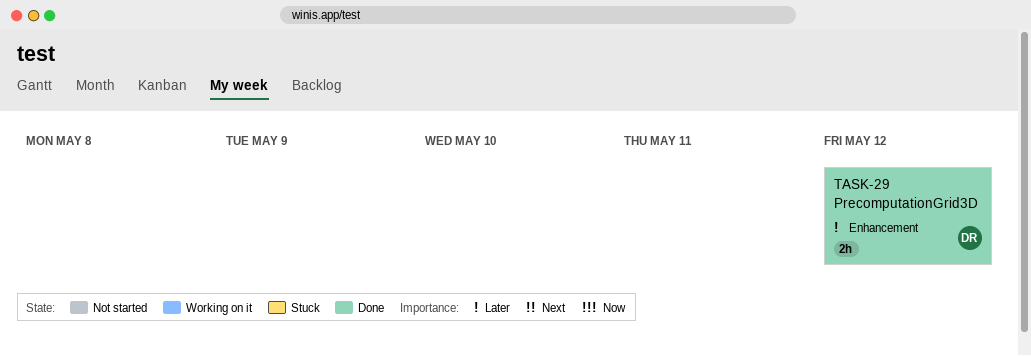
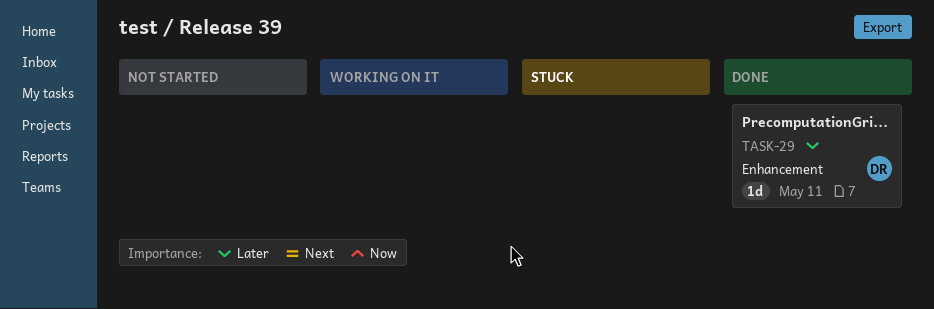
TASK-29, estimate: 2h -> 1d
TASK-29, due: May 12 -> May 11

